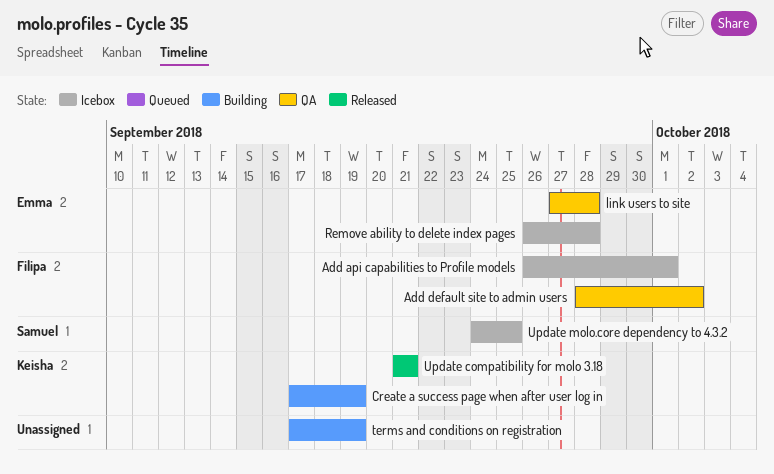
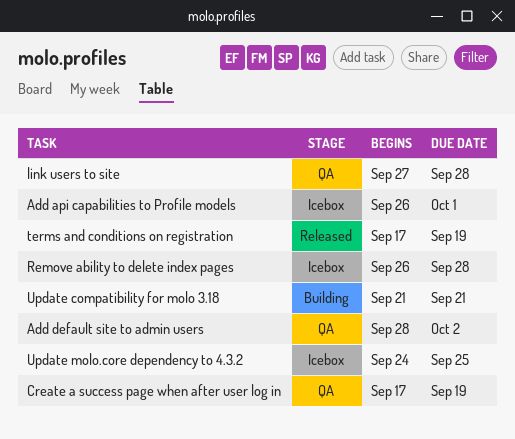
Create a success page when after user log in, status: Building -> QA
terms and conditions on registration, status: Building -> Released
Update compatibility for molo 3.18, status: Released -> Building

